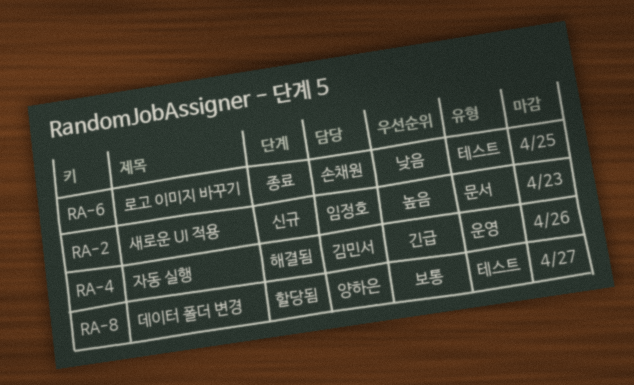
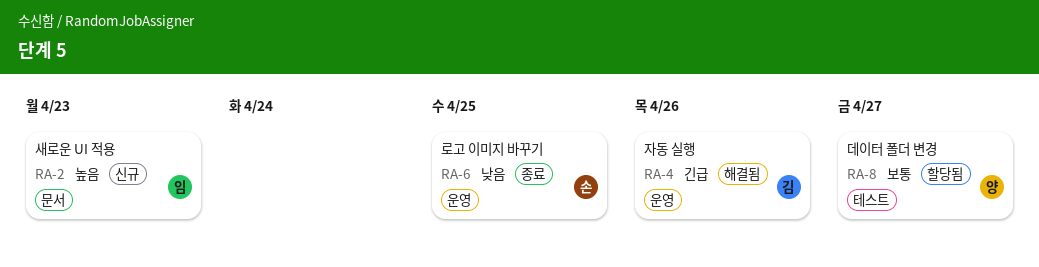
RA-6, label: 테스트 -> 운영

